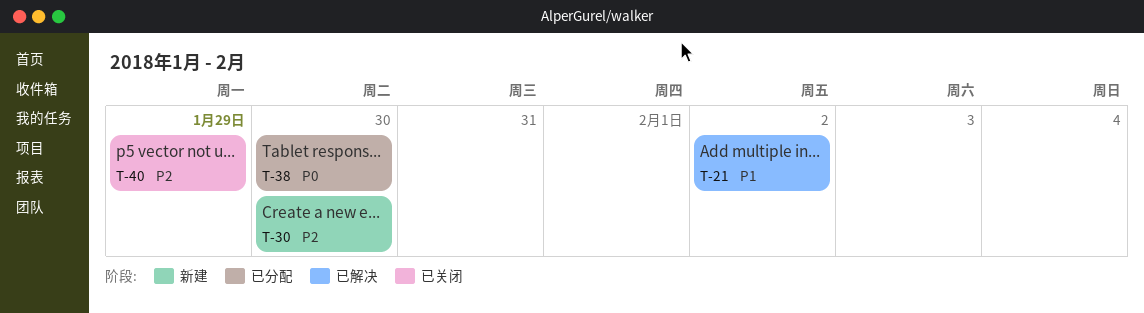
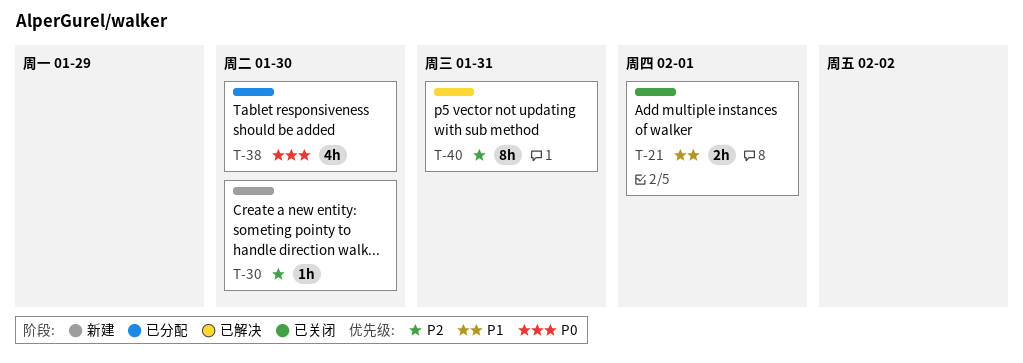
T-21, status: 已解决 -> 已关闭
T-21, due: Feb 2 -> Feb 1
T-40, status: 已关闭 -> 已解决
T-40, due: Jan 29 -> Jan 31

